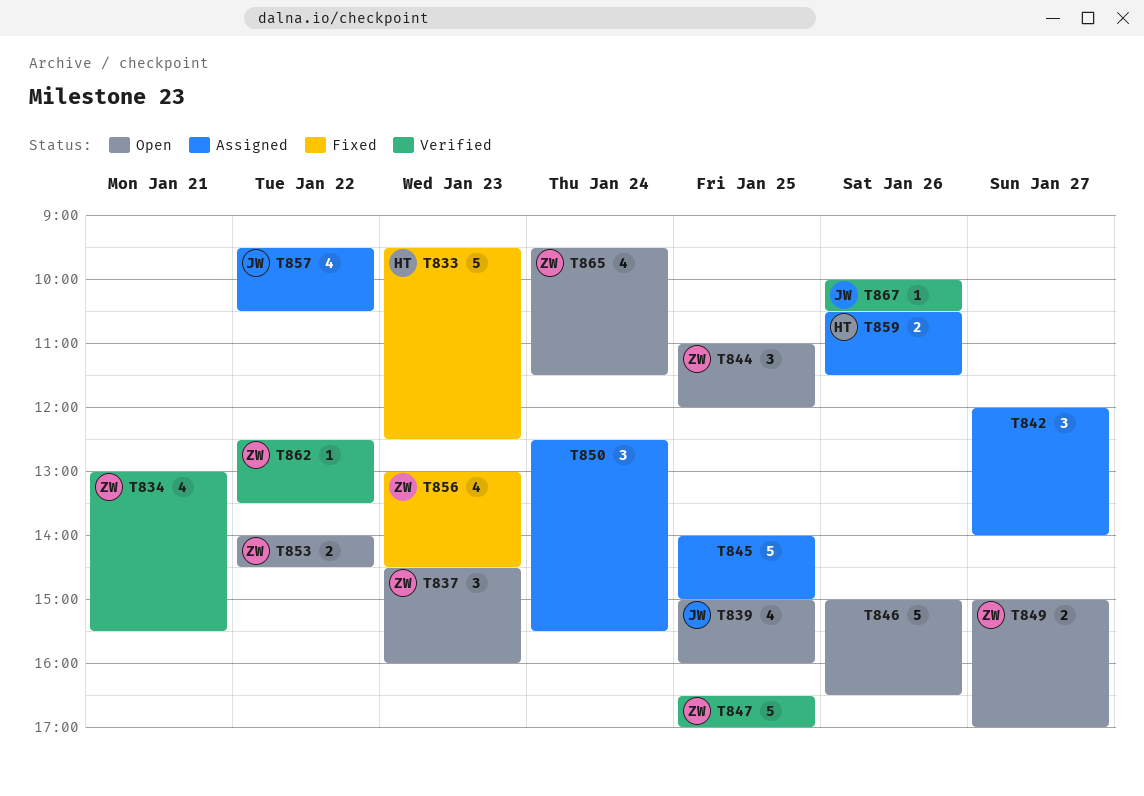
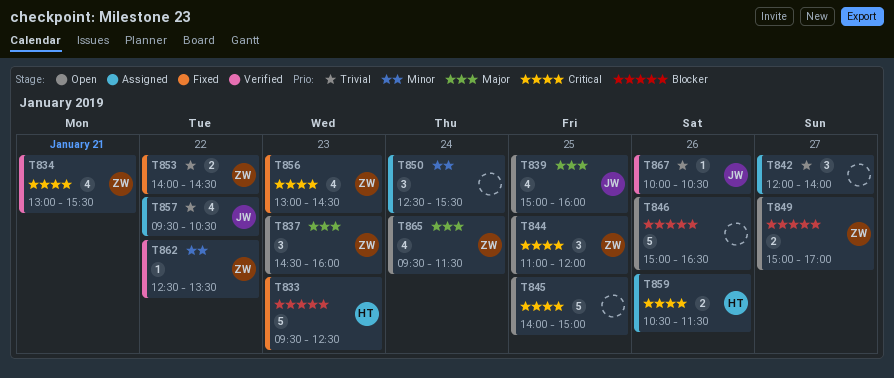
T845, status: Assigned -> Open
T847: present -> none
T853, status: Open -> Fixed

